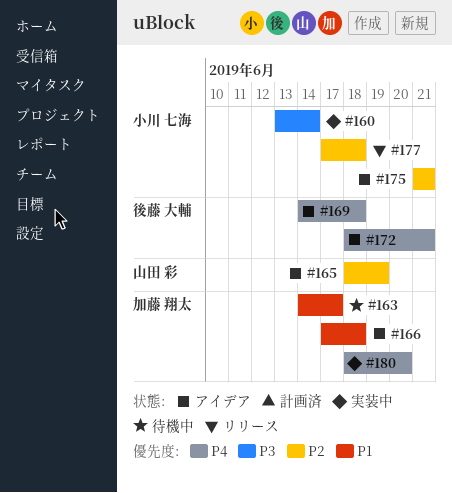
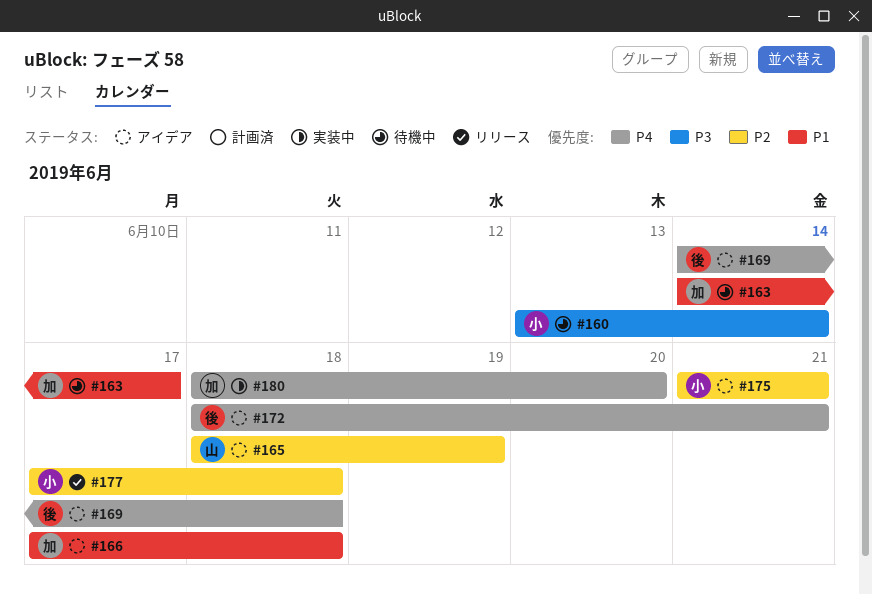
#160, status: 実装中 -> 待機中

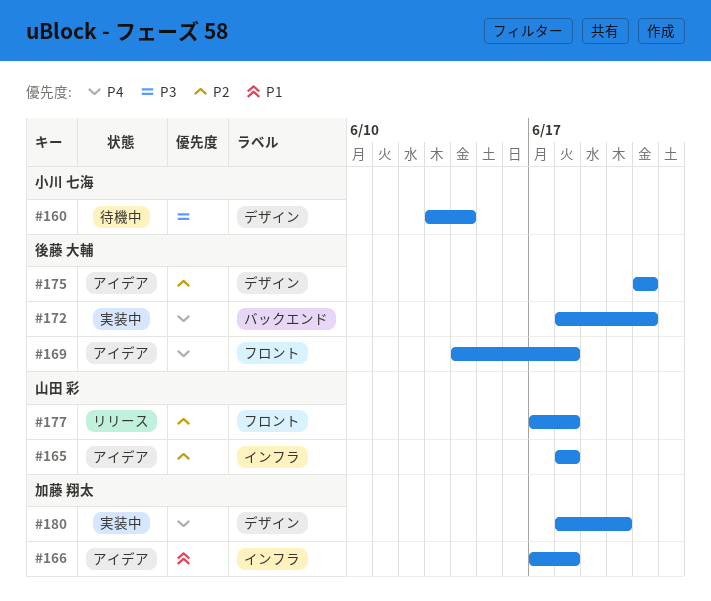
#163: present -> none
#165, due: Jun 19 -> Jun 18
#172, status: アイデア -> 実装中
#175, owner: 小川 七海 -> 後藤 大輔
#177, owner: 小川 七海 -> 山田 彩

